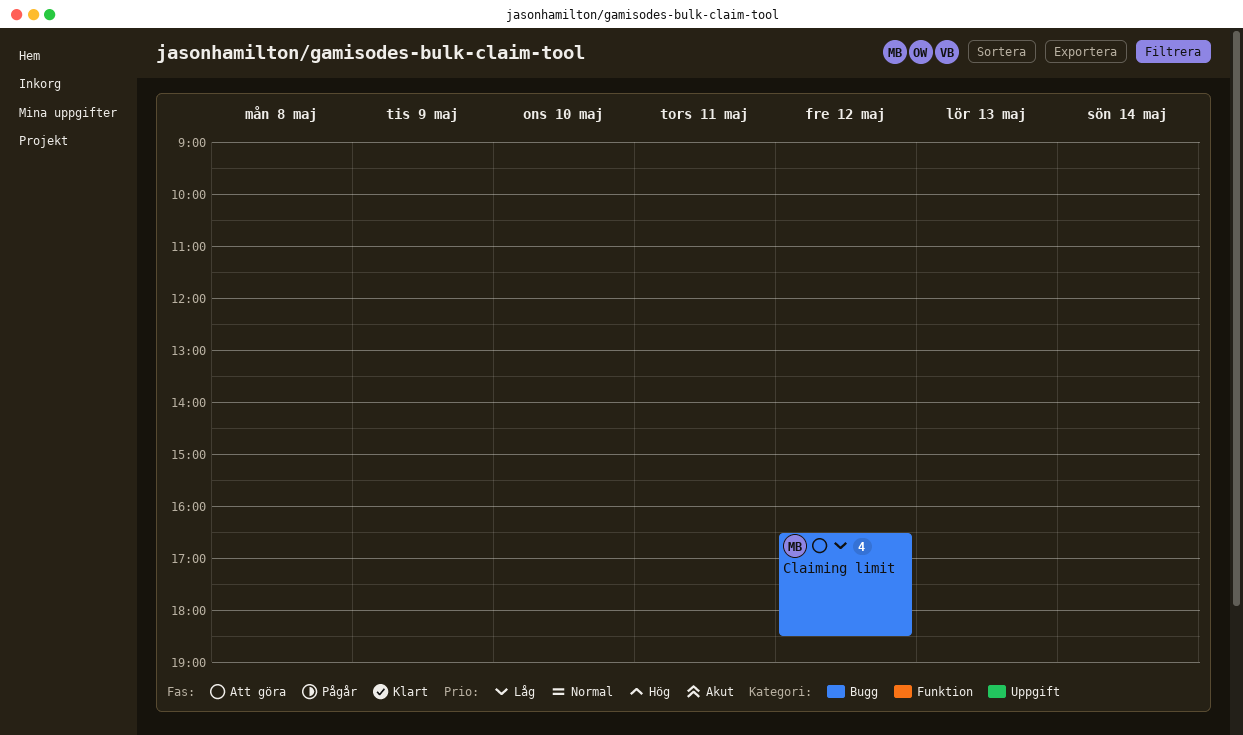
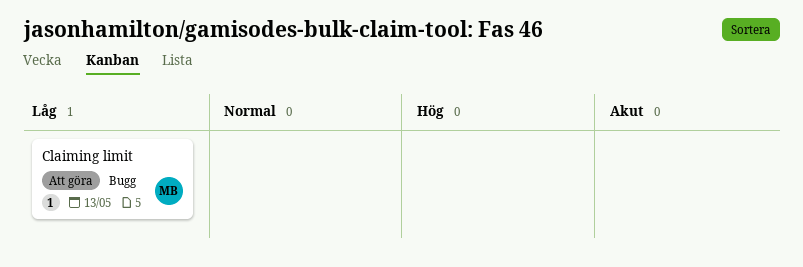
Claiming limit, estimate: 4 -> 1
Claiming limit, day: May 12 -> May 13

